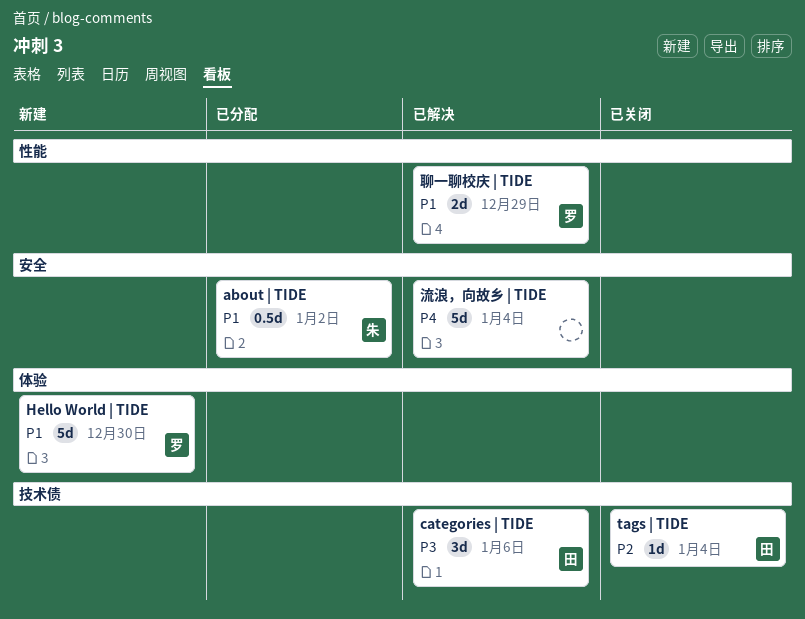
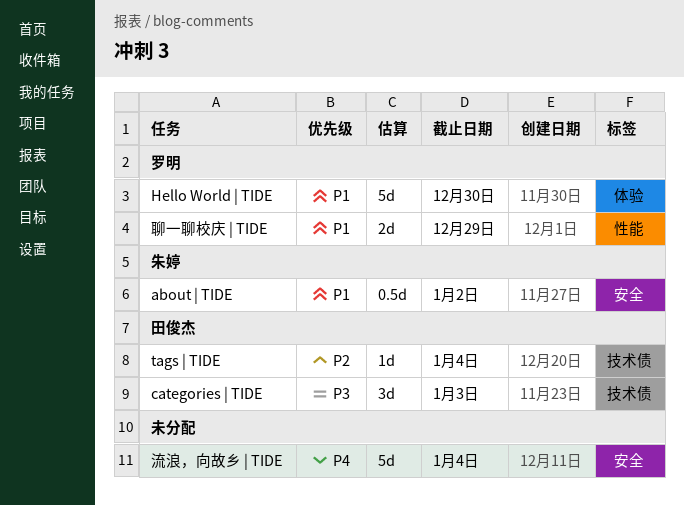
categories | TIDE, due: Jan 6 -> Jan 3

